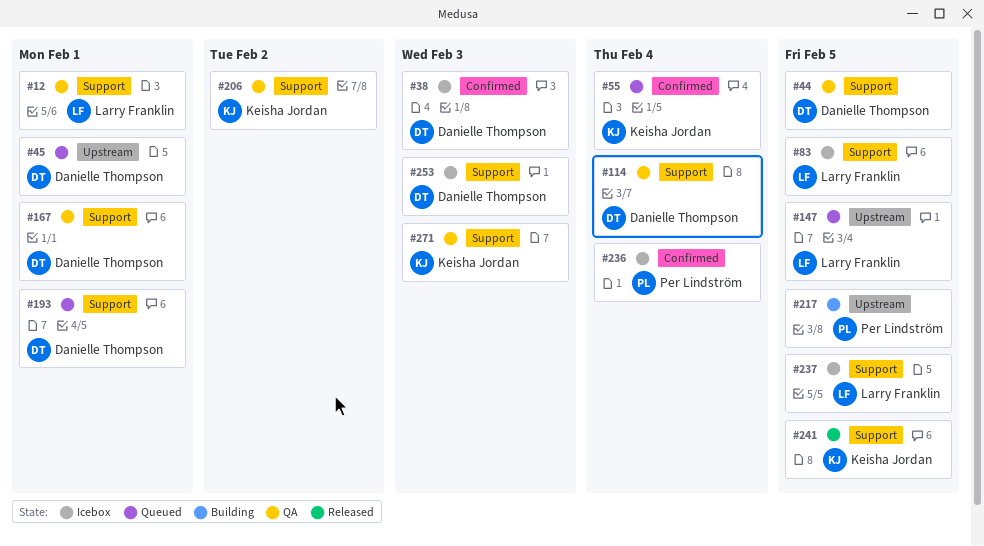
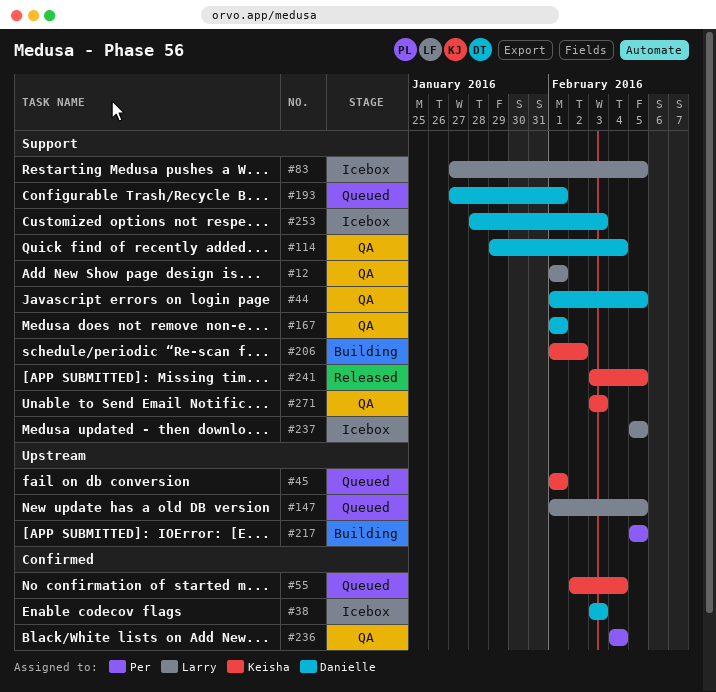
#45, owner: Danielle Thompson -> Keisha Jordan
#206, status: QA -> Building
#236, status: Icebox -> QA

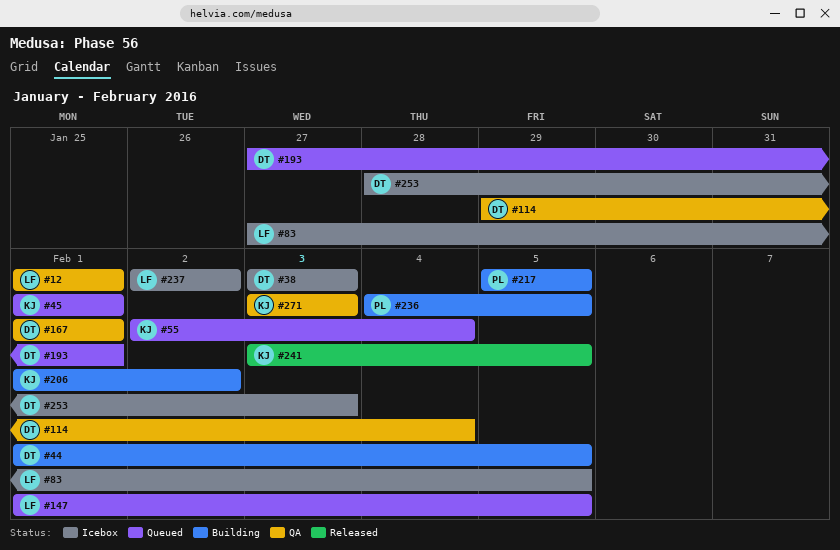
#44, status: QA -> Building
#236, status: QA -> Building
#236, due: Feb 4 -> Feb 5
#237, start: Feb 5 -> Feb 2
#237, due: Feb 5 -> Feb 2

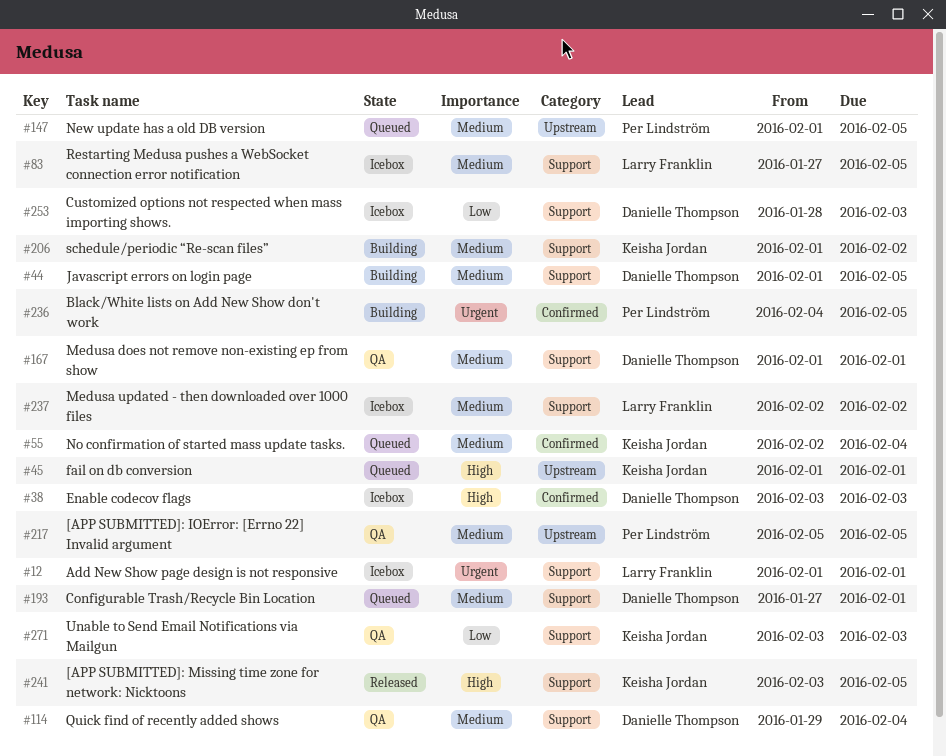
#12, status: QA -> Icebox
#147, owner: Larry Franklin -> Per Lindström
#217, status: Building -> QA

